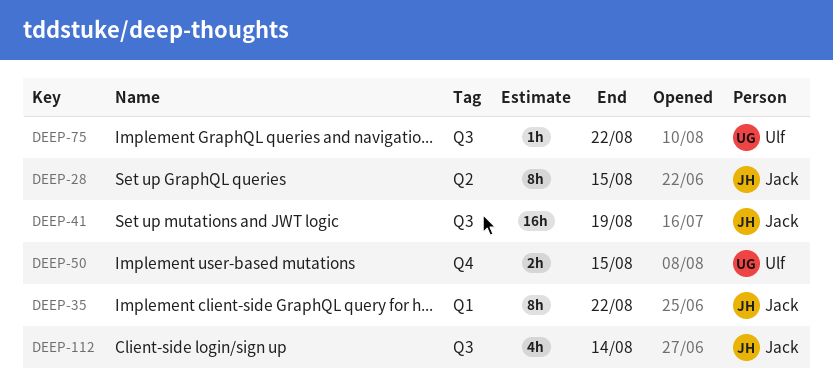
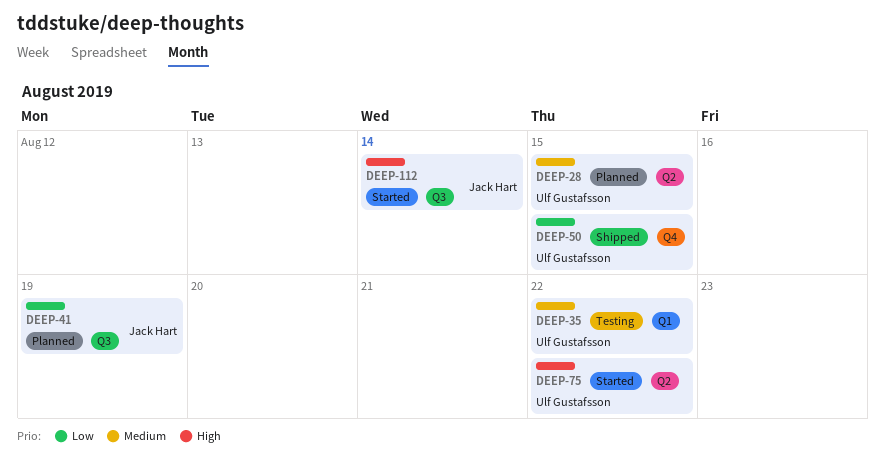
DEEP-28, owner: Jack Hart -> Ulf Gustafsson
DEEP-35, owner: Jack Hart -> Ulf Gustafsson
DEEP-75, label: Q3 -> Q2

